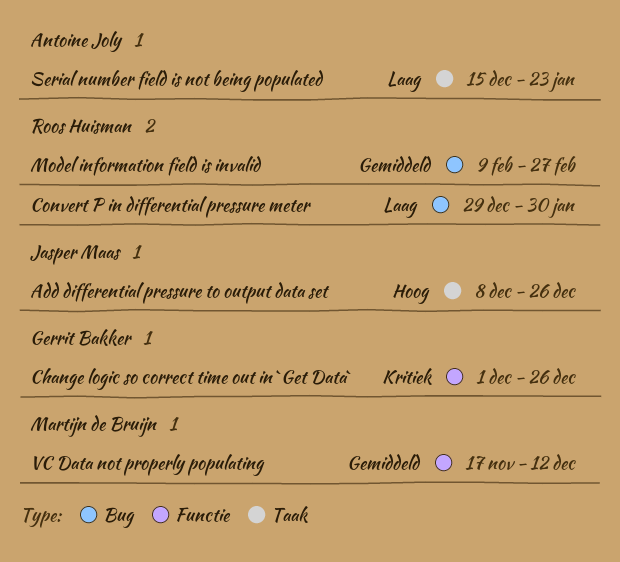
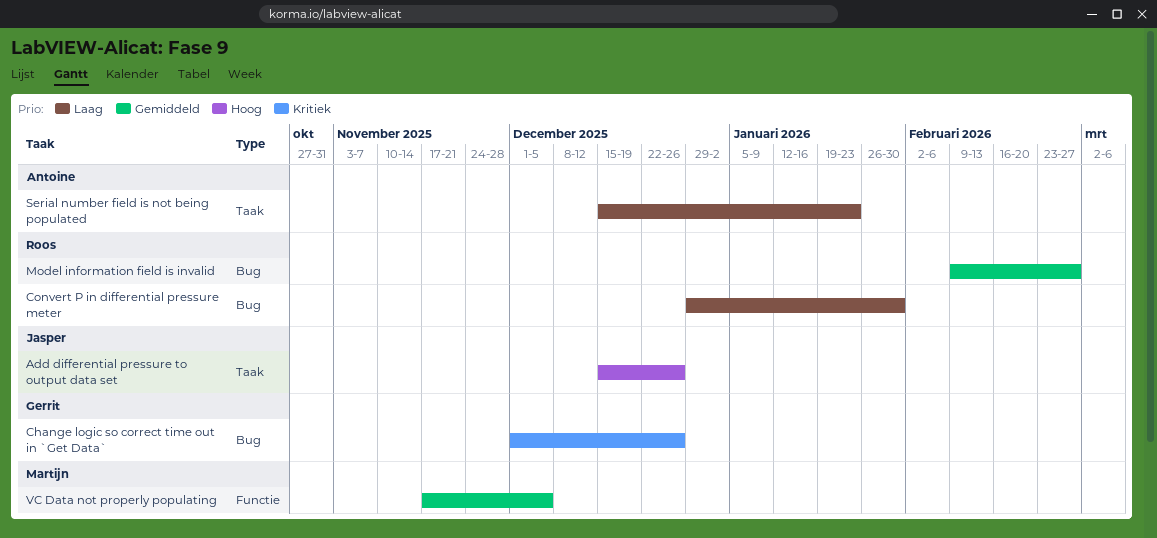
Add differential pressure to output data set, start: Dec 8 -> Dec 15
Change logic so correct time out in `Get Data`, label: Functie -> Bug
VC Data not properly populating, due: Dec 12 -> Dec 5

